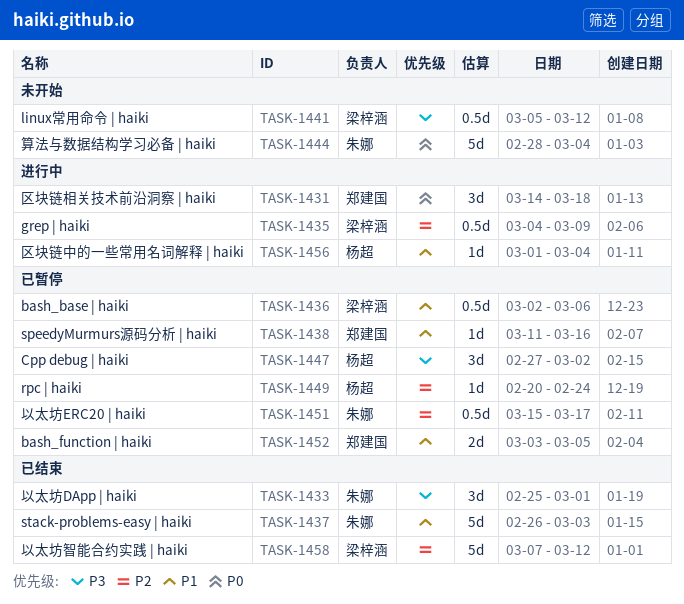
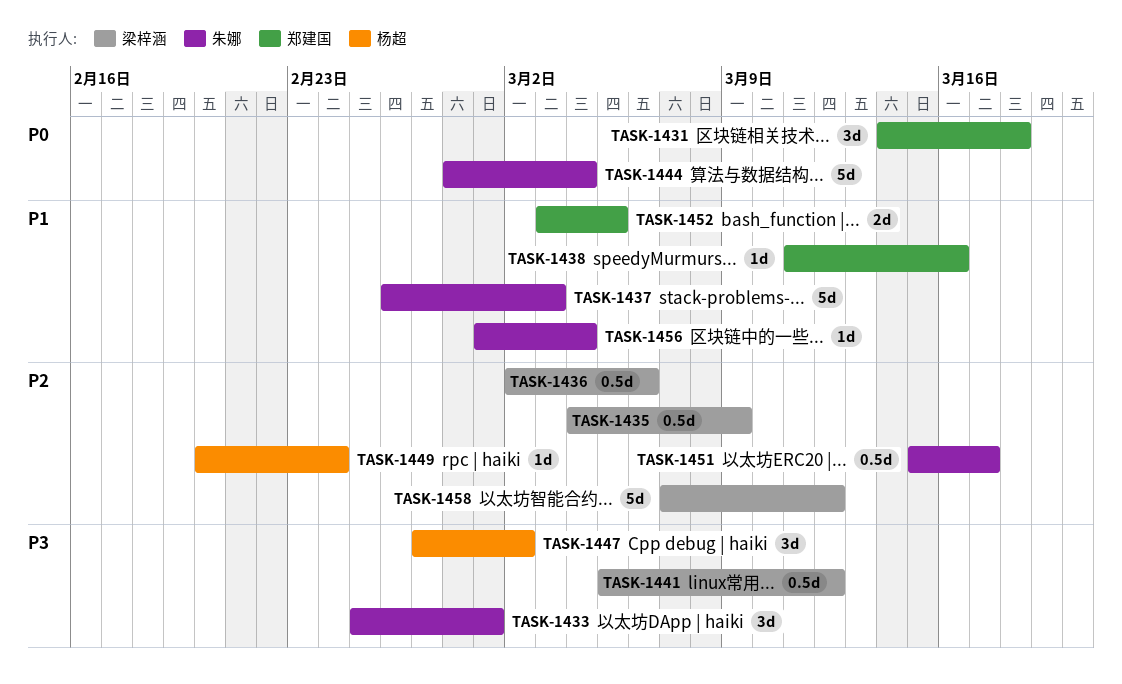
TASK-1436, priority: P1 -> P2
TASK-1456, owner: 杨超 -> 朱娜

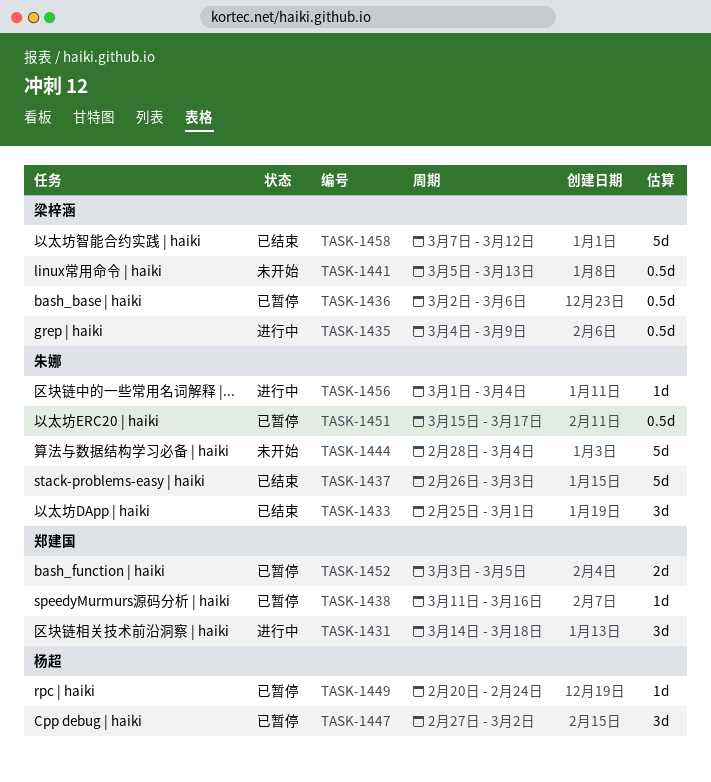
TASK-1441, due: Mar 12 -> Mar 13

